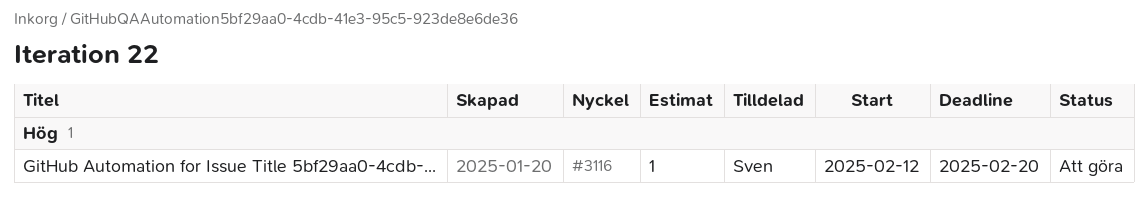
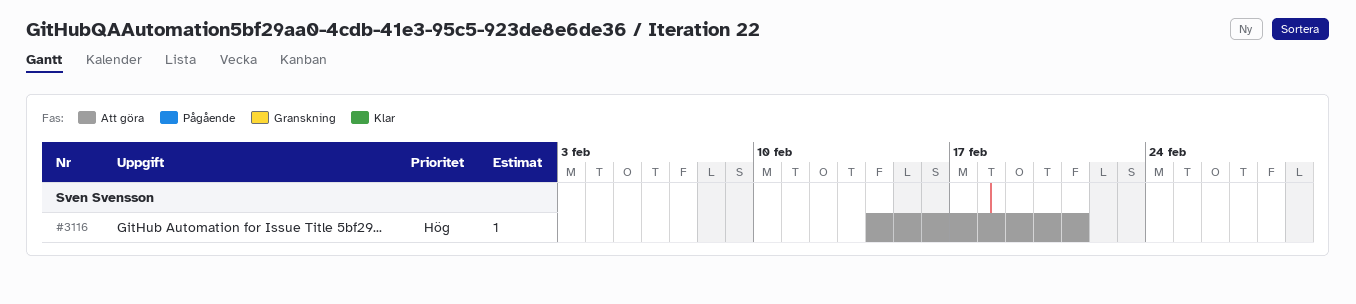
#3116, start: Feb 12 -> Feb 14
#3116, due: Feb 20 -> Feb 21

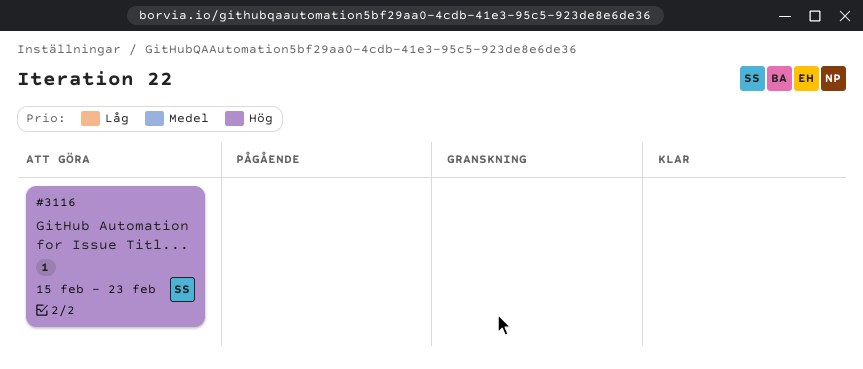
#3116, start: Feb 14 -> Feb 15
#3116, due: Feb 21 -> Feb 23

